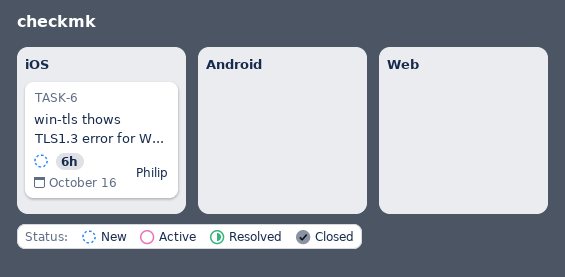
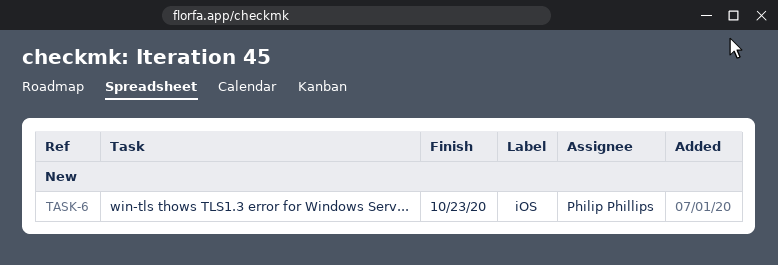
TASK-6, due: Oct 16 -> Oct 23

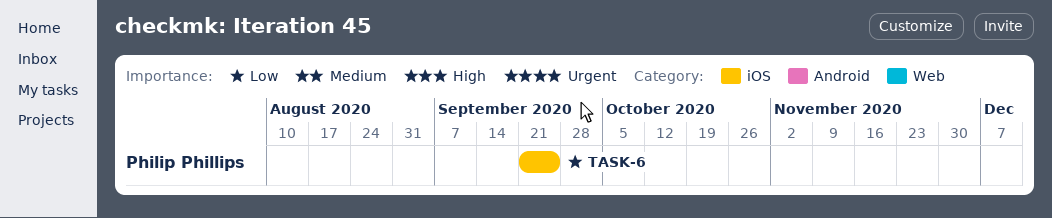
TASK-6, due: Oct 23 -> Sep 25

